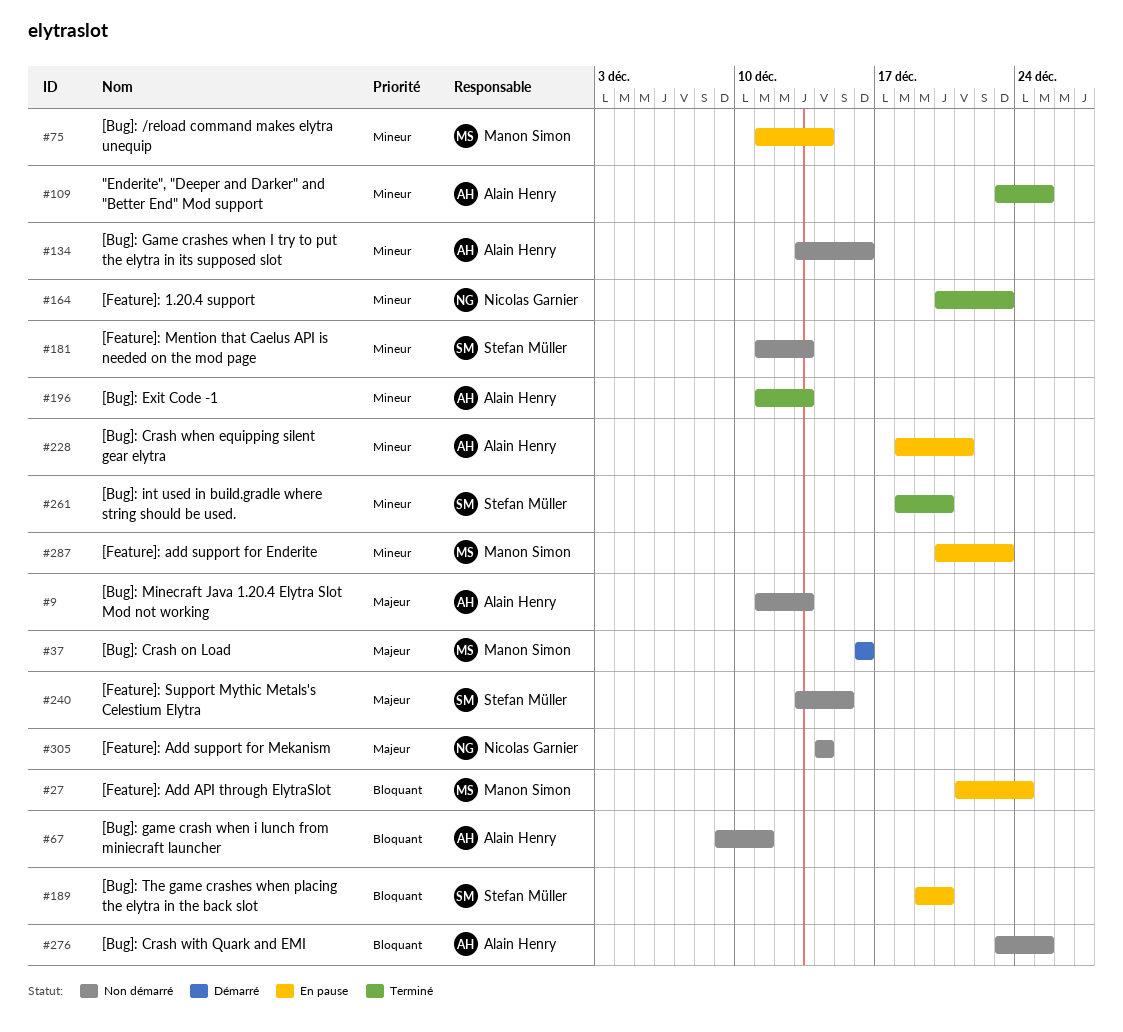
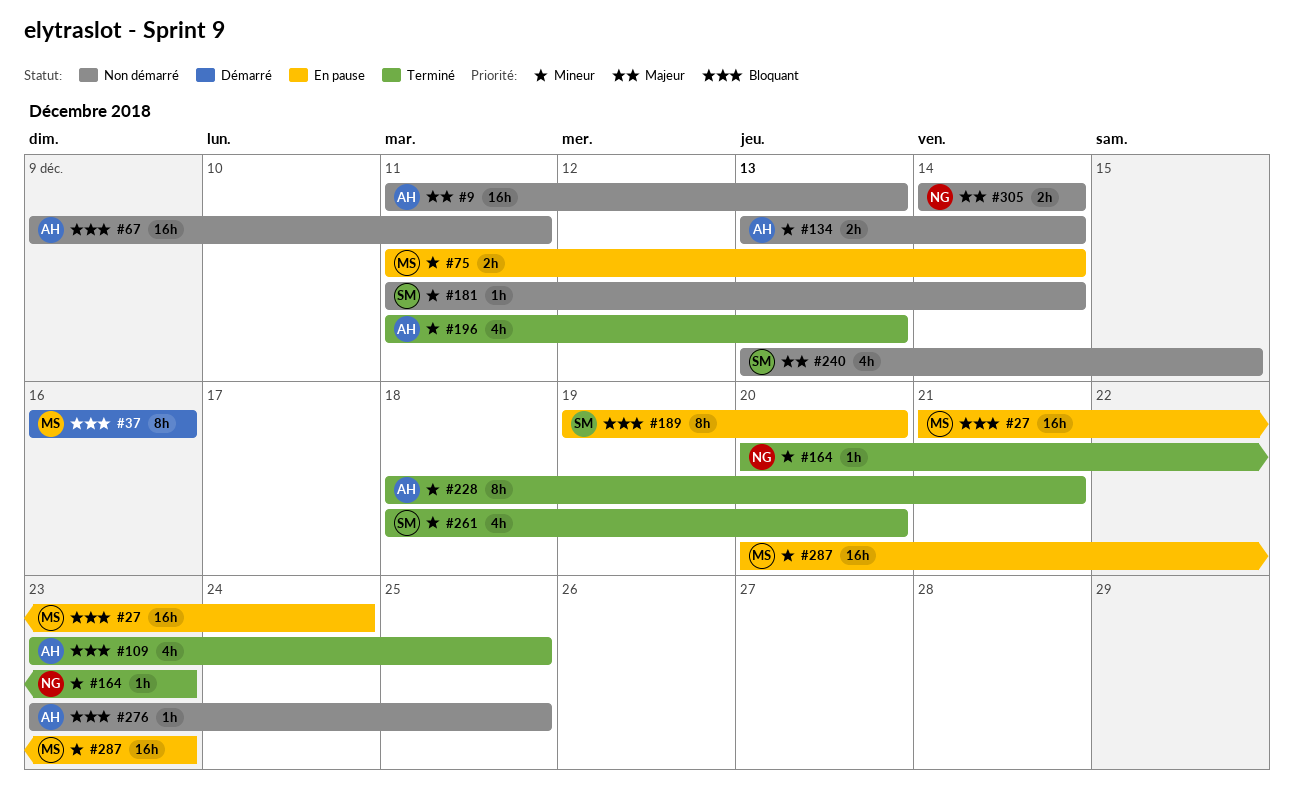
#37, priority: Majeur -> Bloquant
#109, priority: Mineur -> Bloquant
#134, due: Dec 16 -> Dec 14
#181, due: Dec 13 -> Dec 14
#228, status: En pause -> Terminé

